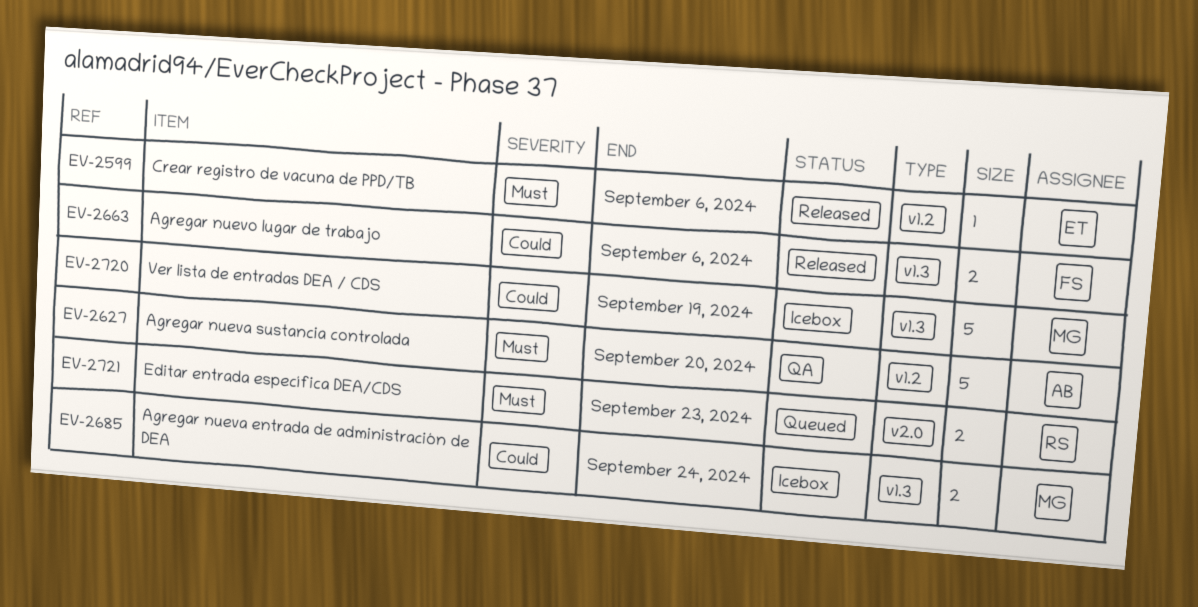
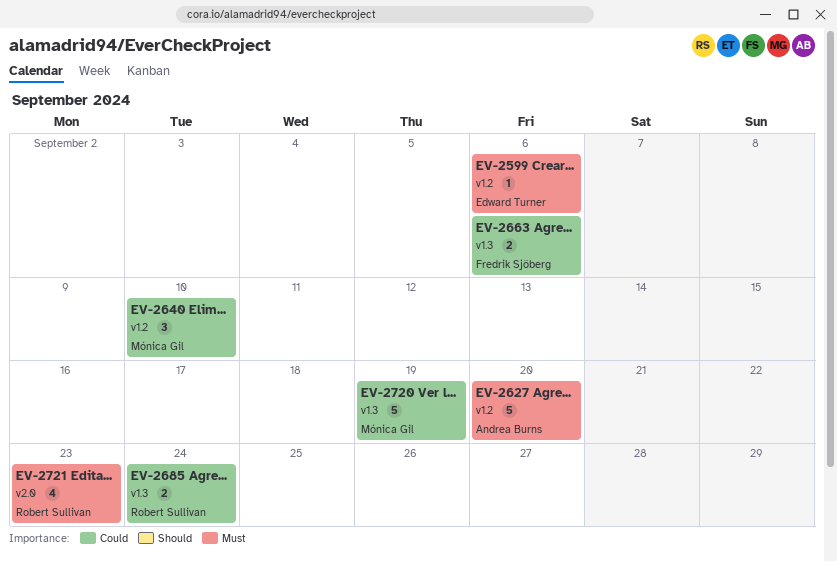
EV-2640: none -> present
EV-2685, owner: Mónica Gil -> Robert Sullivan
EV-2721, estimate: 2 -> 4

